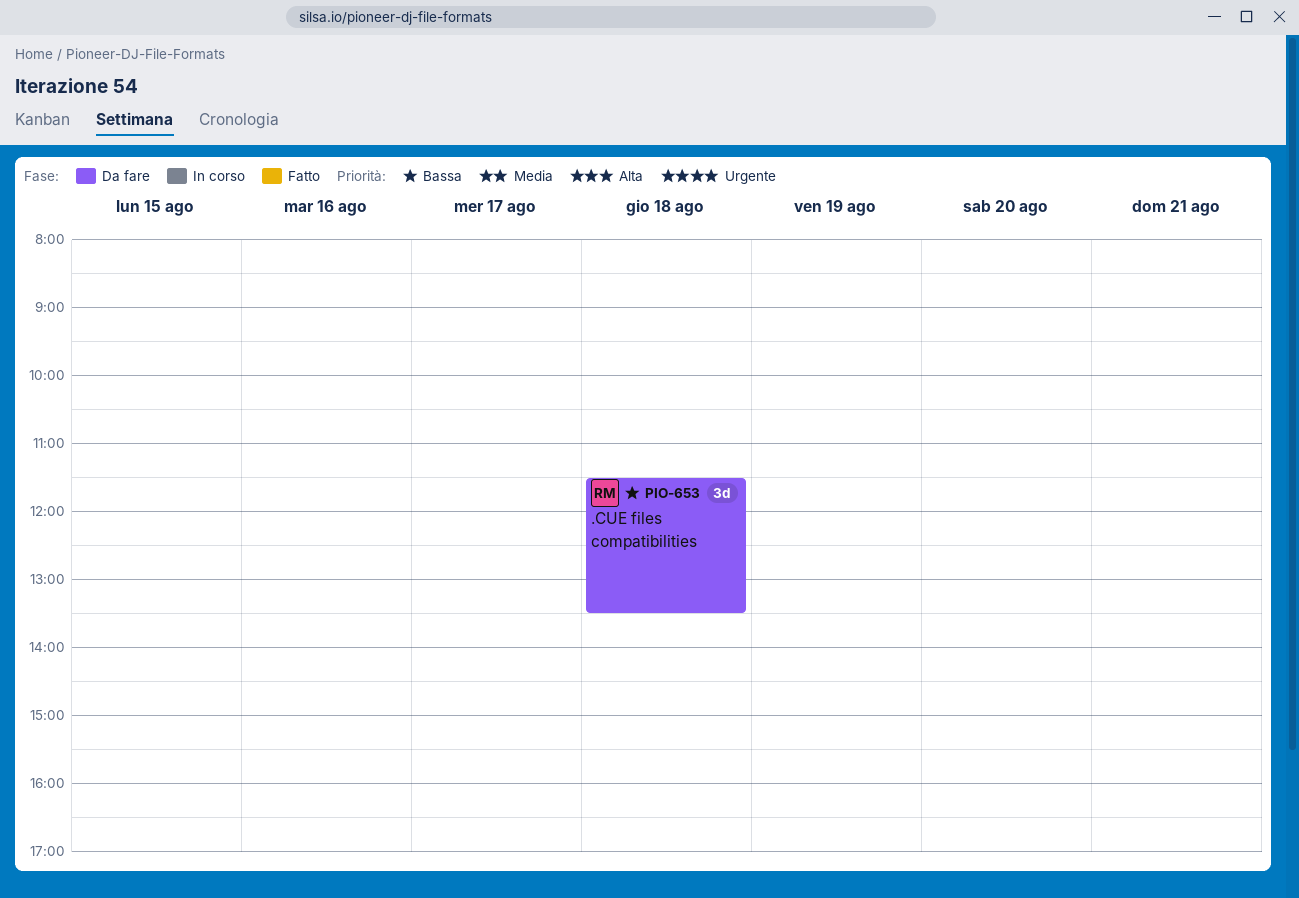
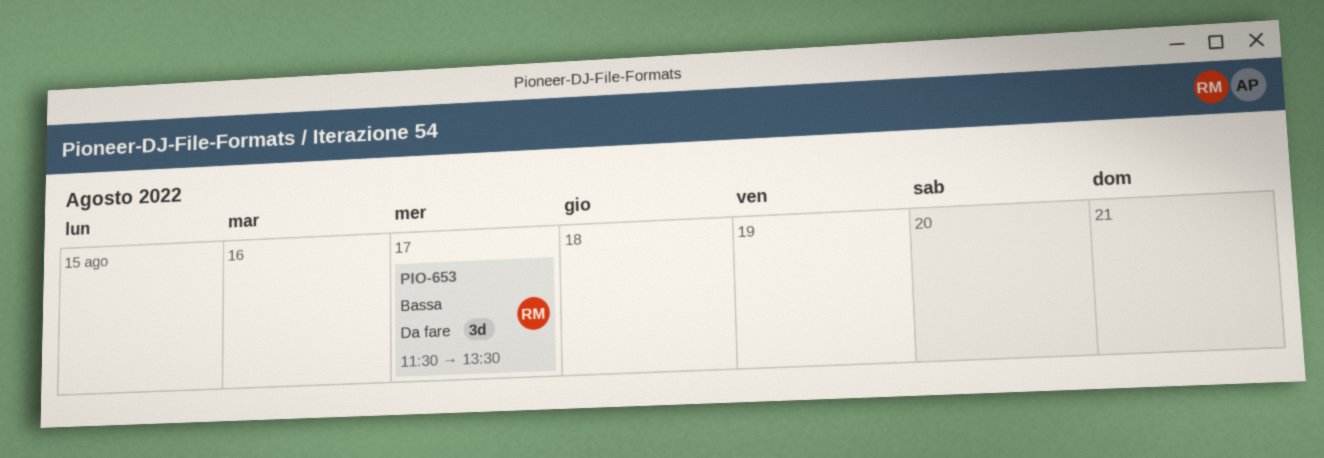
PIO-653, day: Aug 18 -> Aug 17

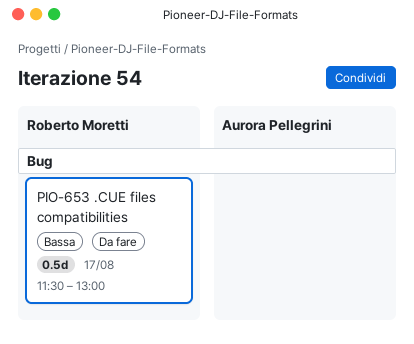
PIO-653, estimate: 3d -> 0.5d
PIO-653, ends: 13:30 -> 13:00

